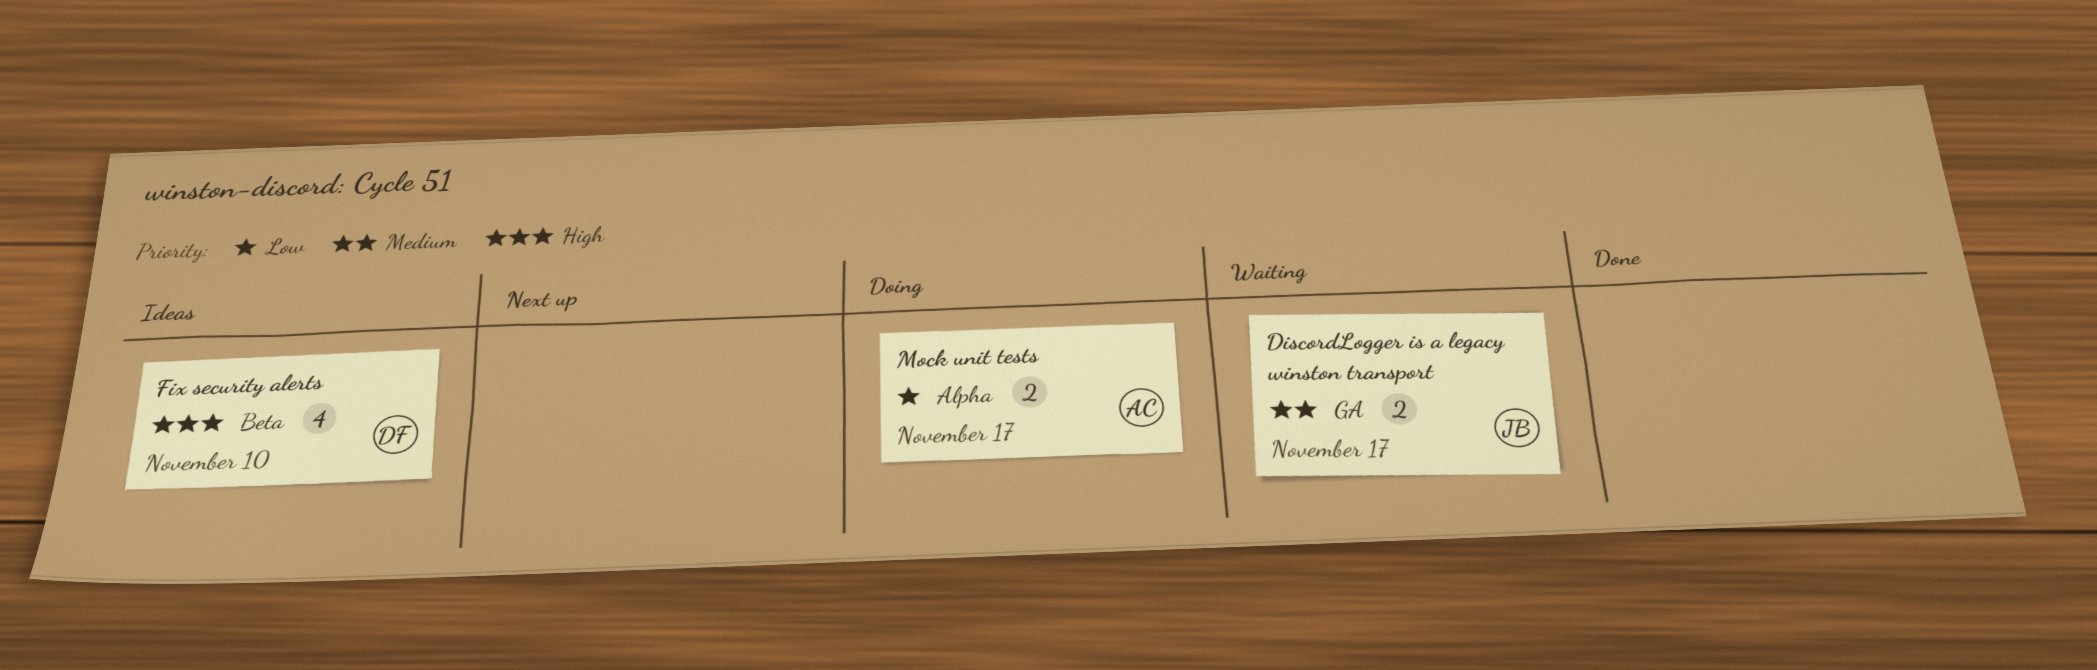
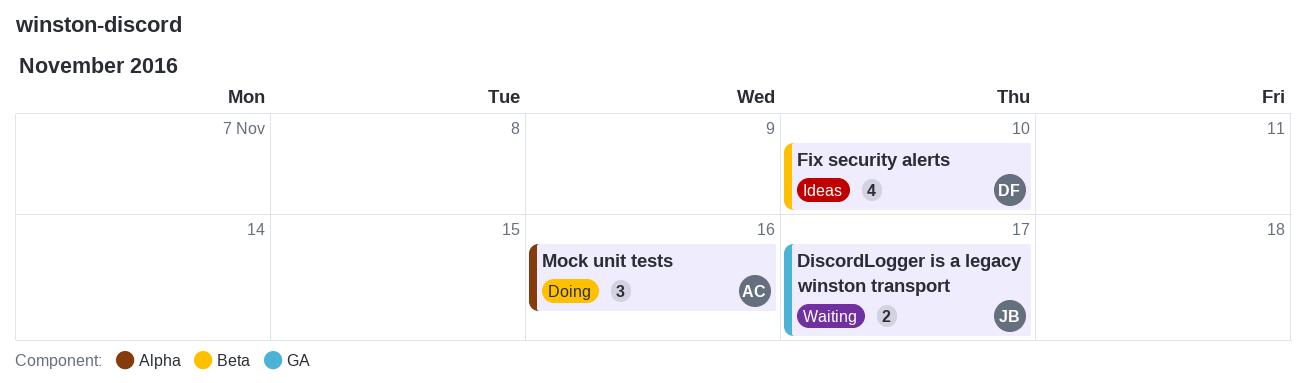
Mock unit tests, estimate: 2 -> 3
Mock unit tests, due: Nov 17 -> Nov 16

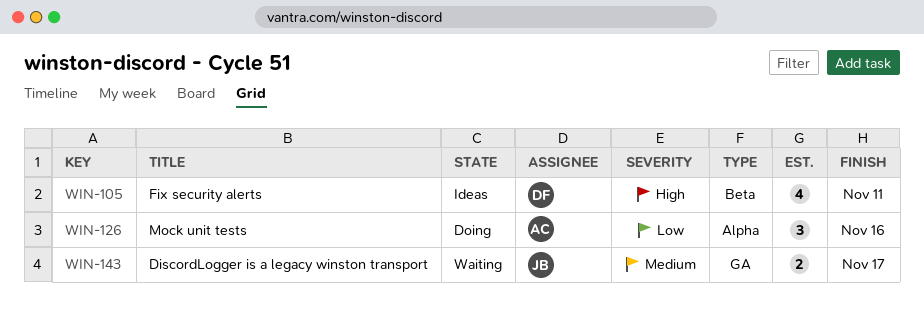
Fix security alerts, due: Nov 10 -> Nov 11

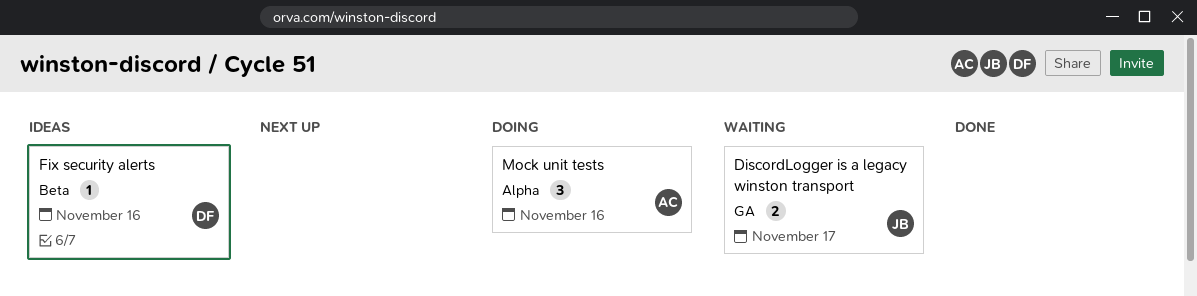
Fix security alerts, estimate: 4 -> 1
Fix security alerts, due: Nov 11 -> Nov 16

